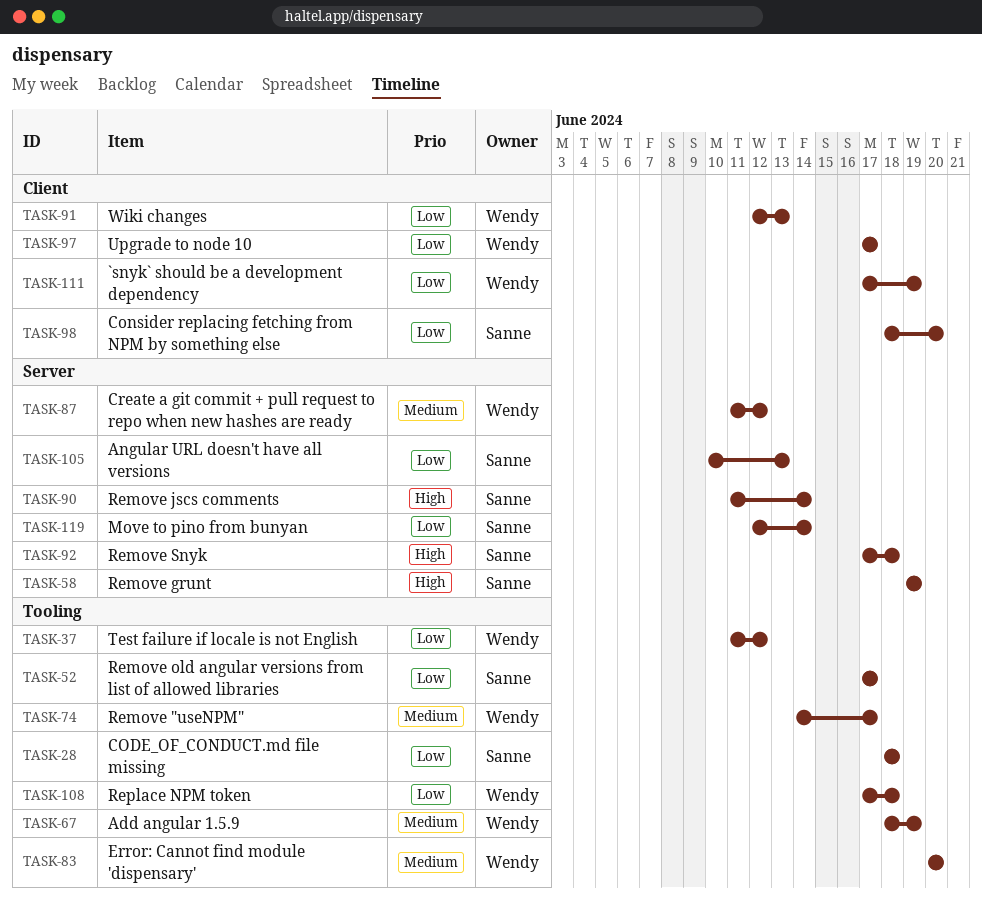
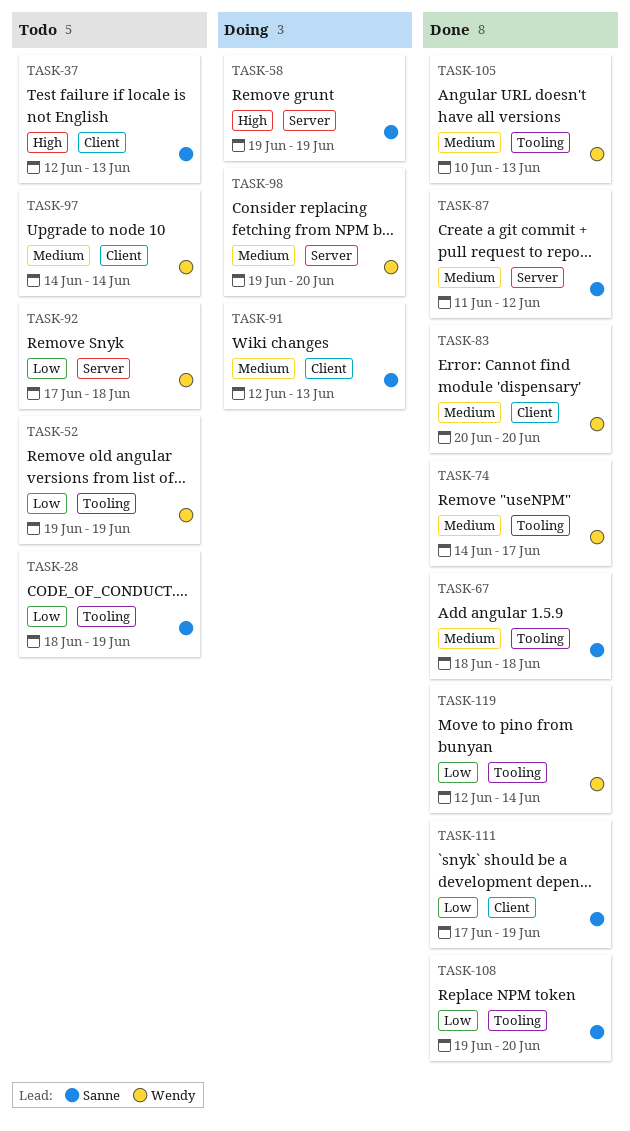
TASK-28, due: Jun 18 -> Jun 19
TASK-37, owner: Wendy -> Sanne
TASK-37, priority: Low -> High
TASK-37, label: Tooling -> Client
TASK-37, start: Jun 11 -> Jun 12
TASK-37, due: Jun 12 -> Jun 13
TASK-52, owner: Sanne -> Wendy
TASK-52, start: Jun 17 -> Jun 19
TASK-52, due: Jun 17 -> Jun 19
TASK-67, owner: Wendy -> Sanne
TASK-67, due: Jun 19 -> Jun 18
TASK-83, label: Tooling -> Client
TASK-87, owner: Wendy -> Sanne
TASK-90: present -> none
TASK-91, owner: Wendy -> Sanne
TASK-91, priority: Low -> Medium
TASK-92, owner: Sanne -> Wendy
TASK-92, priority: High -> Low
TASK-97, priority: Low -> Medium
TASK-97, start: Jun 17 -> Jun 14
TASK-97, due: Jun 17 -> Jun 14
TASK-98, owner: Sanne -> Wendy
TASK-98, priority: Low -> Medium
TASK-98, label: Client -> Server
TASK-98, start: Jun 18 -> Jun 19
TASK-105, owner: Sanne -> Wendy
TASK-105, priority: Low -> Medium
TASK-105, label: Server -> Tooling
TASK-108, owner: Wendy -> Sanne
TASK-108, start: Jun 17 -> Jun 19
TASK-108, due: Jun 18 -> Jun 20
TASK-111, owner: Wendy -> Sanne
TASK-119, owner: Sanne -> Wendy
TASK-119, label: Server -> Tooling

